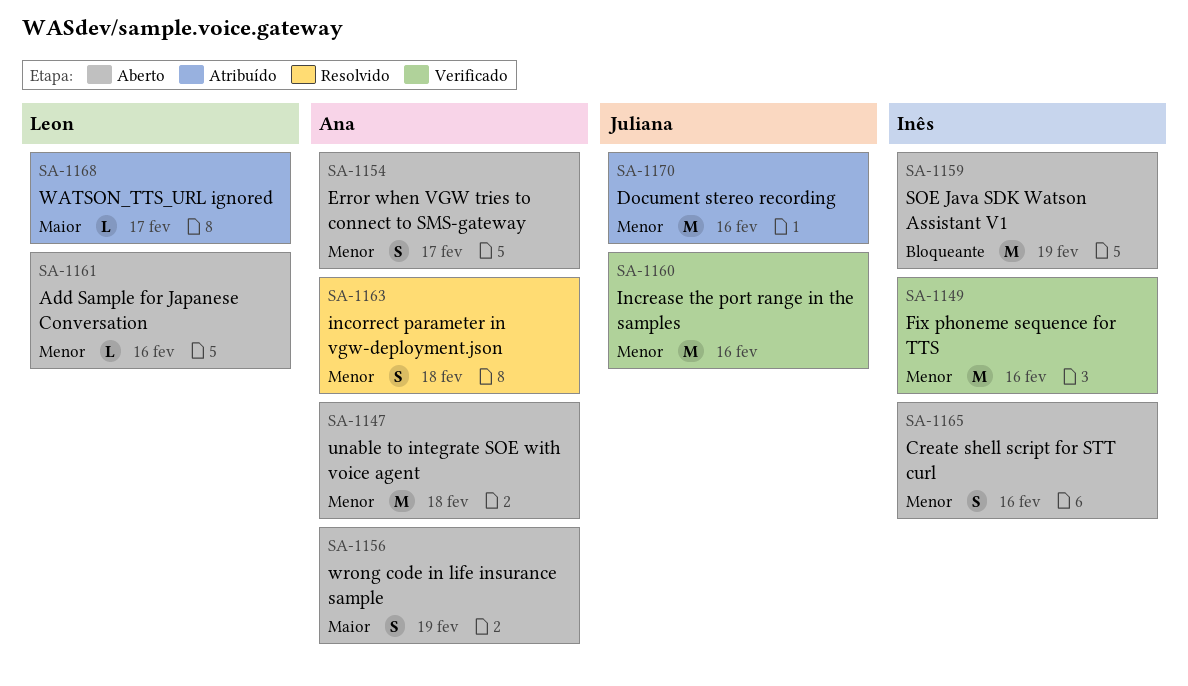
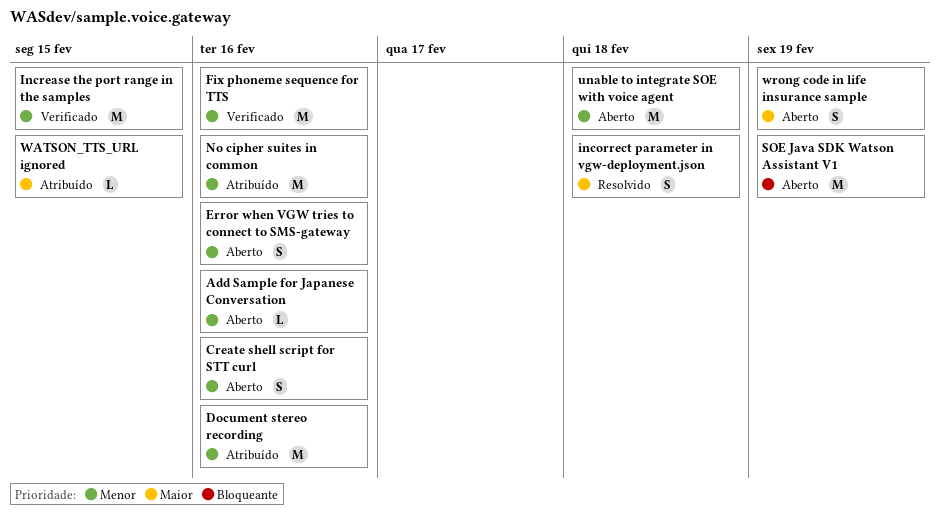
Error when VGW tries to connect to SMS-gateway, due: Feb 17 -> Feb 16
incorrect parameter in vgw-deployment.json, priority: Menor -> Maior
Increase the port range in the samples, due: Feb 16 -> Feb 15
No cipher suites in common: none -> present
WATSON_TTS_URL ignored, due: Feb 17 -> Feb 15

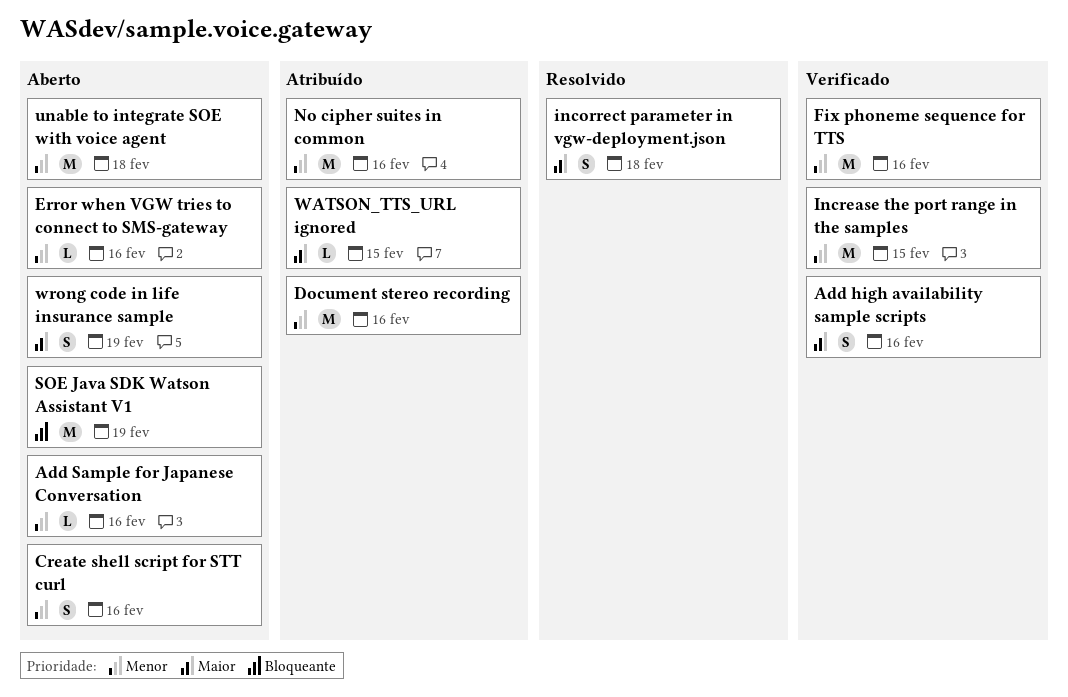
Add high availability sample scripts: none -> present
Error when VGW tries to connect to SMS-gateway, estimate: S -> L

